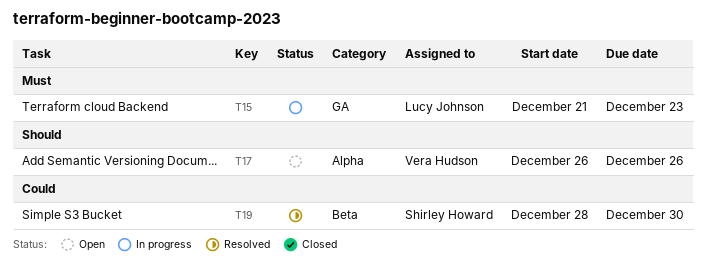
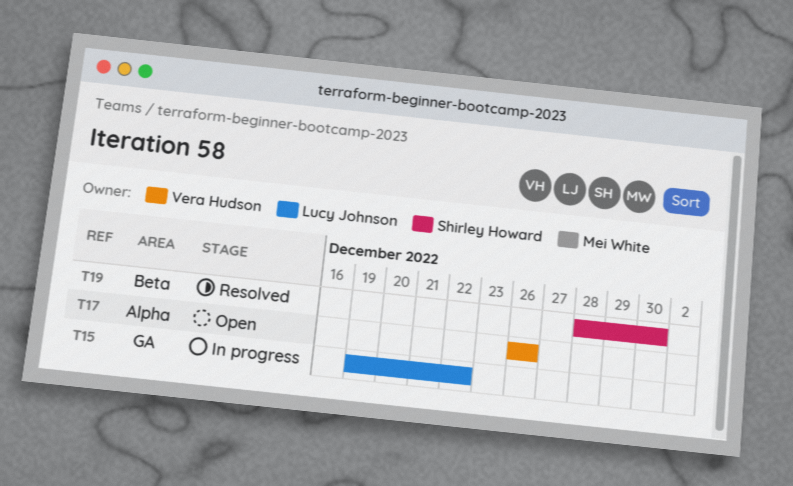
T15, start: Dec 21 -> Dec 19
T15, due: Dec 23 -> Dec 22

